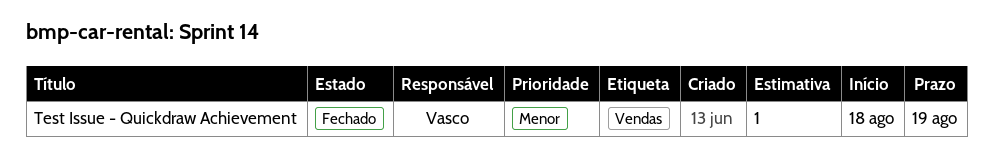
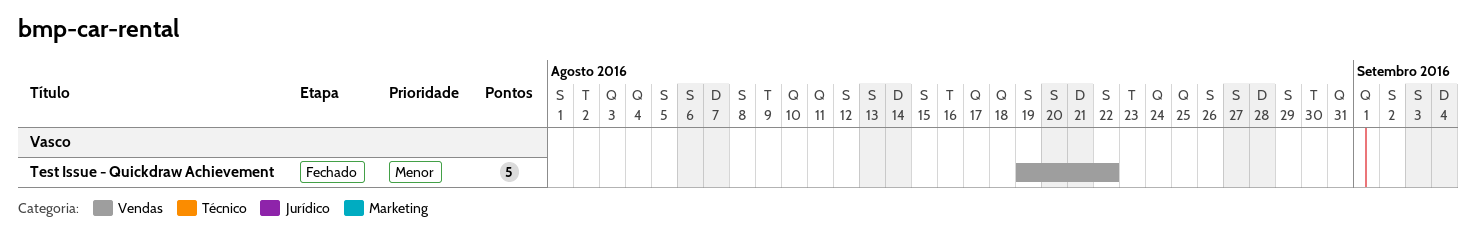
Test Issue - Quickdraw Achievement, estimate: 1 -> 5
Test Issue - Quickdraw Achievement, start: Aug 18 -> Aug 19
Test Issue - Quickdraw Achievement, due: Aug 19 -> Aug 22

